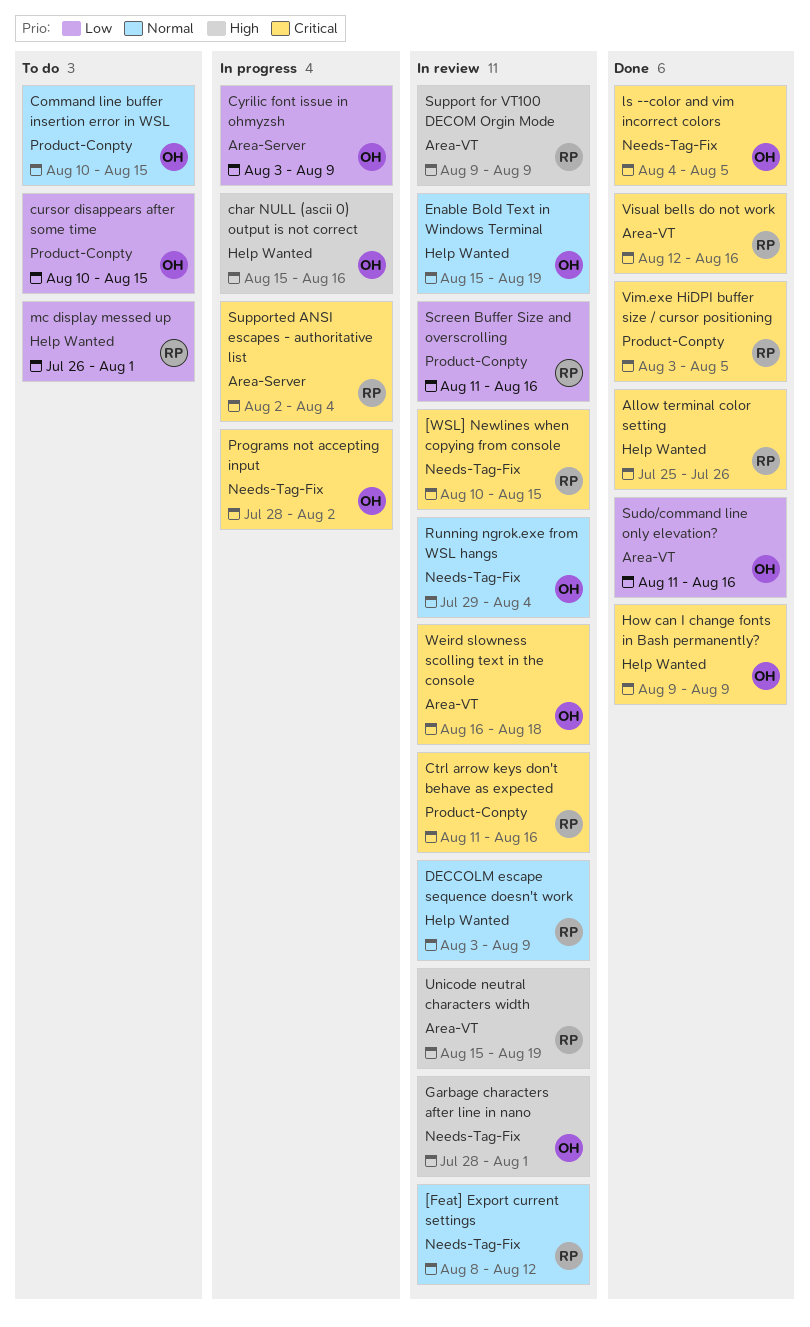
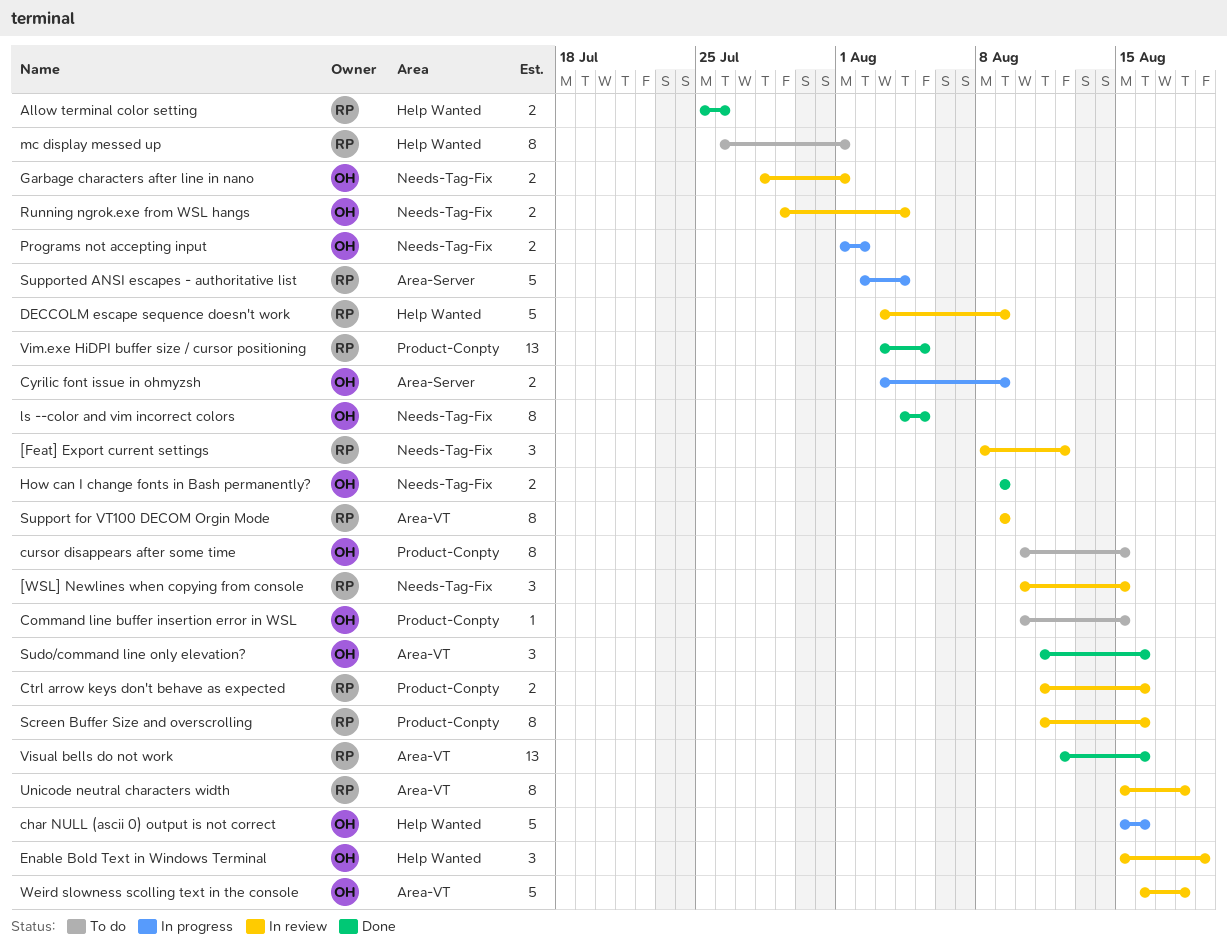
How can I change fonts in Bash permanently?, label: Help Wanted -> Needs-Tag-Fix
Programs not accepting input, start: Jul 28 -> Aug 1
Unicode neutral characters width, due: Aug 19 -> Aug 18

